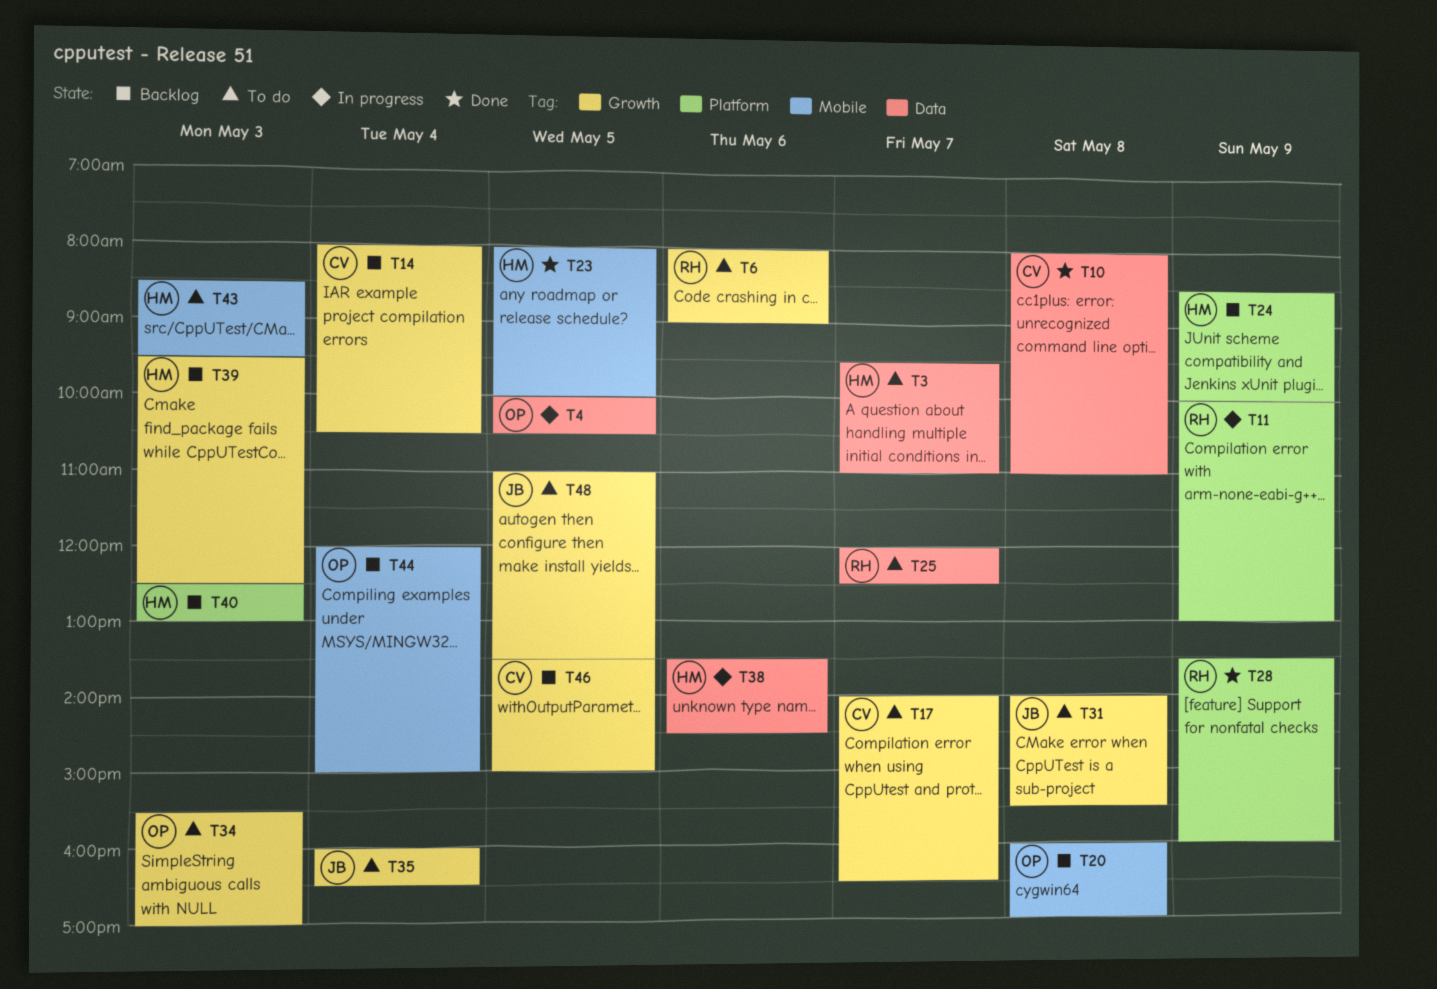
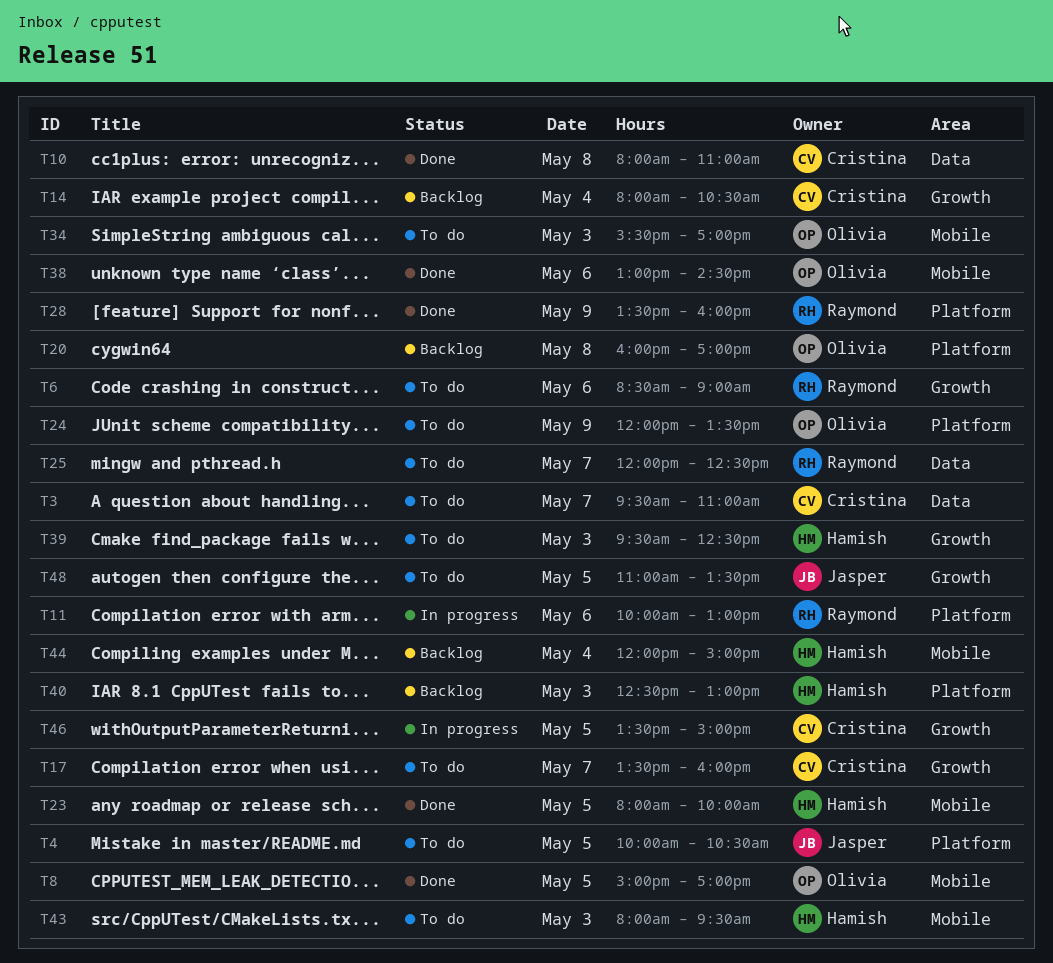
T3, owner: Hamish -> Cristina
T4, status: In progress -> To do
T4, owner: Olivia -> Jasper
T4, label: Data -> Platform
T6, begins: 08:00 -> 08:30
T8: none -> present
T11, day: May 9 -> May 6
T17, begins: 14:00 -> 13:30
T17, ends: 16:30 -> 16:00
T20, label: Mobile -> Platform
T24, status: Backlog -> To do
T24, owner: Hamish -> Olivia
T24, begins: 08:30 -> 12:00
T24, ends: 10:00 -> 13:30
T31: present -> none
T34, label: Growth -> Mobile
T35: present -> none
T38, status: In progress -> Done
T38, owner: Hamish -> Olivia
T38, label: Data -> Mobile
T38, begins: 13:30 -> 13:00
T39, status: Backlog -> To do
T43, begins: 08:30 -> 08:00
T44, owner: Olivia -> Hamish
T46, status: Backlog -> In progress

